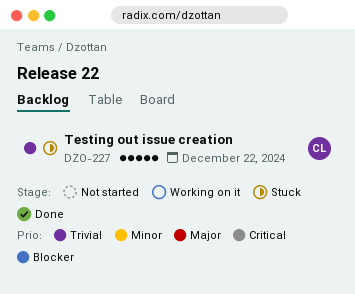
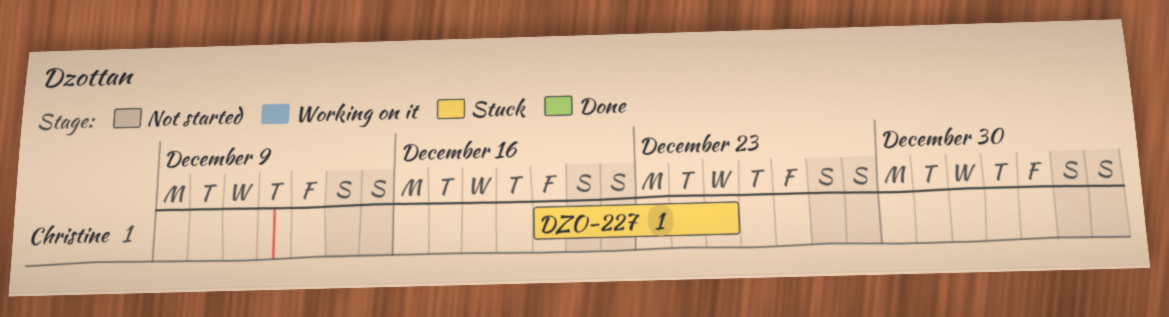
DZO-227, estimate: 5 -> 1
DZO-227, due: Dec 22 -> Dec 25

